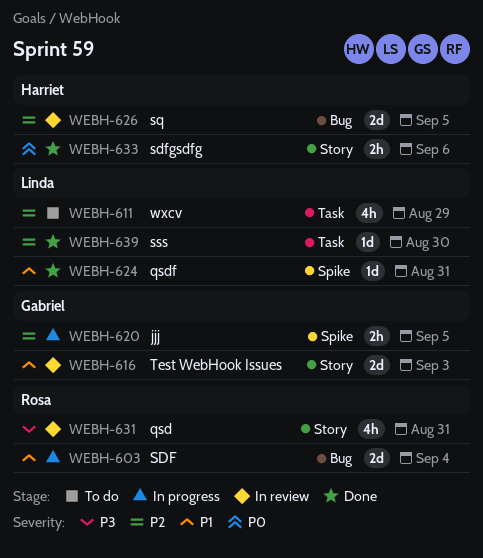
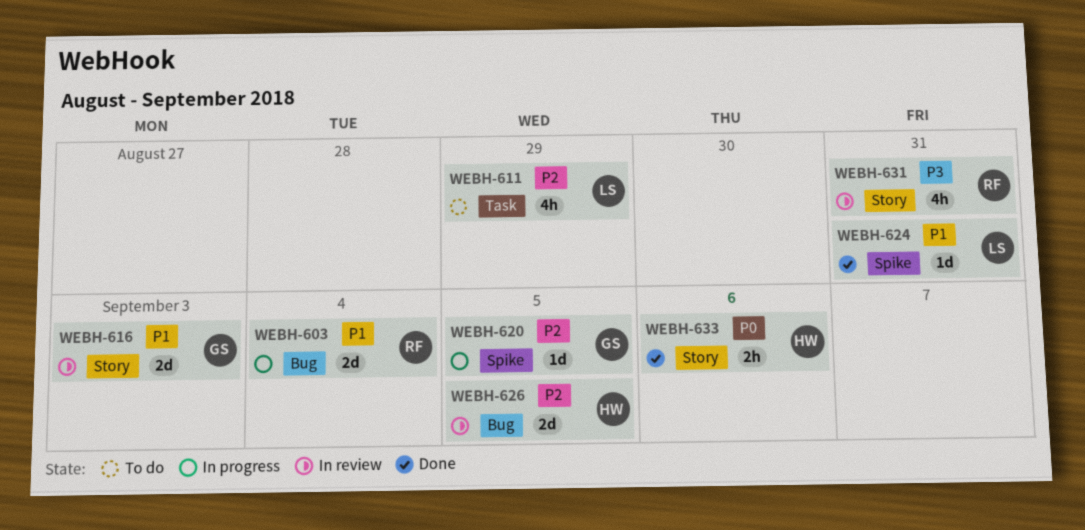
WEBH-620, estimate: 2h -> 1d
WEBH-639: present -> none

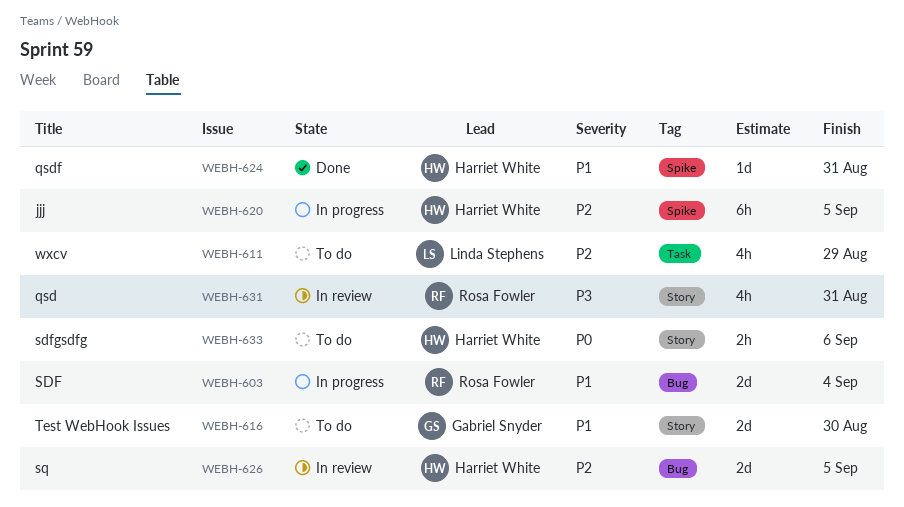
WEBH-616, status: In review -> To do
WEBH-616, due: Sep 3 -> Aug 30
WEBH-620, owner: Gabriel Snyder -> Harriet White
WEBH-620, estimate: 1d -> 6h
WEBH-624, owner: Linda Stephens -> Harriet White
WEBH-633, status: Done -> To do

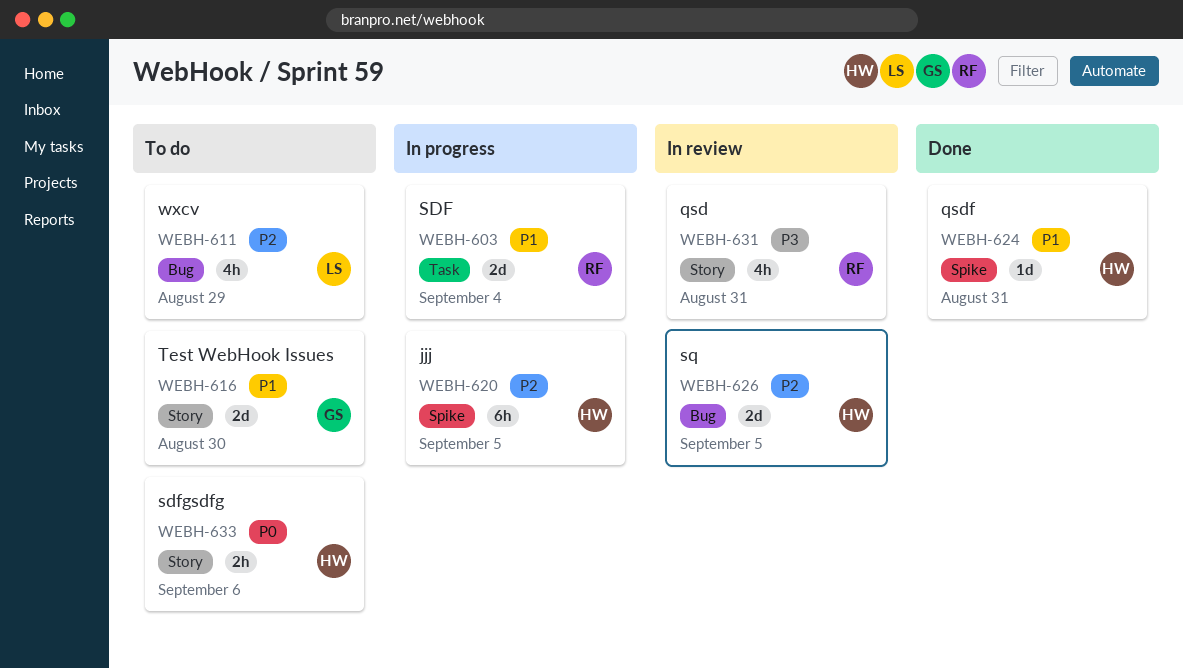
WEBH-603, label: Bug -> Task
WEBH-611, label: Task -> Bug

